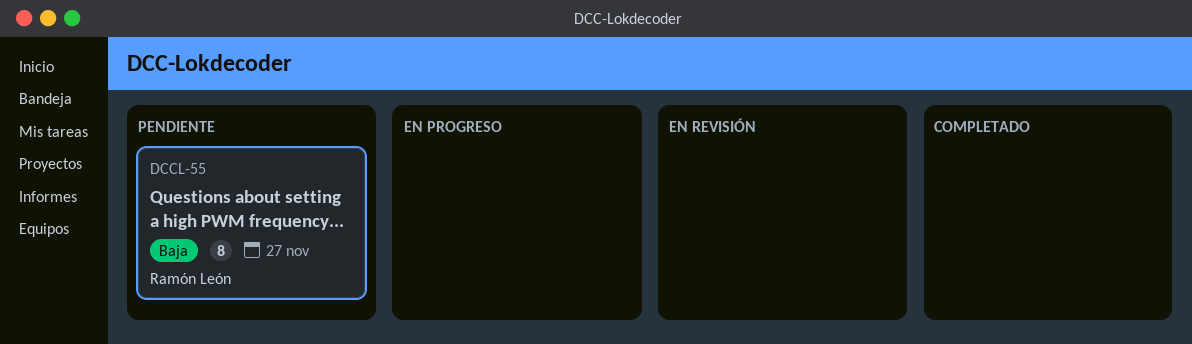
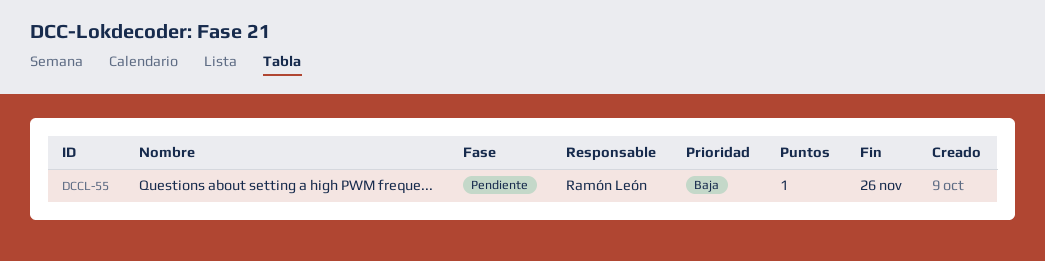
DCCL-55, estimate: 8 -> 1
DCCL-55, due: Nov 27 -> Nov 26

